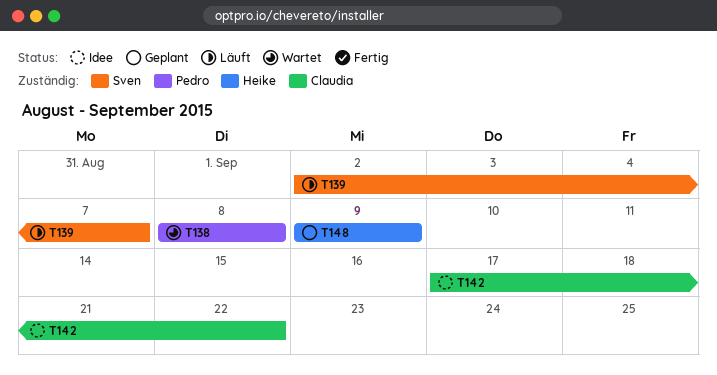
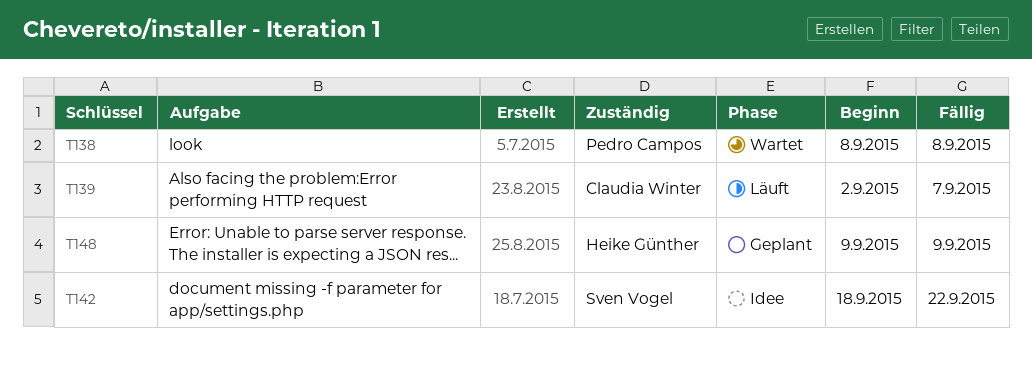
T139, owner: Sven Vogel -> Claudia Winter
T142, owner: Claudia Winter -> Sven Vogel
T142, start: Sep 17 -> Sep 18

